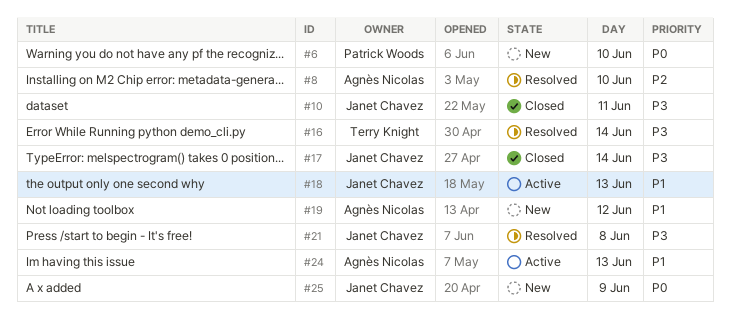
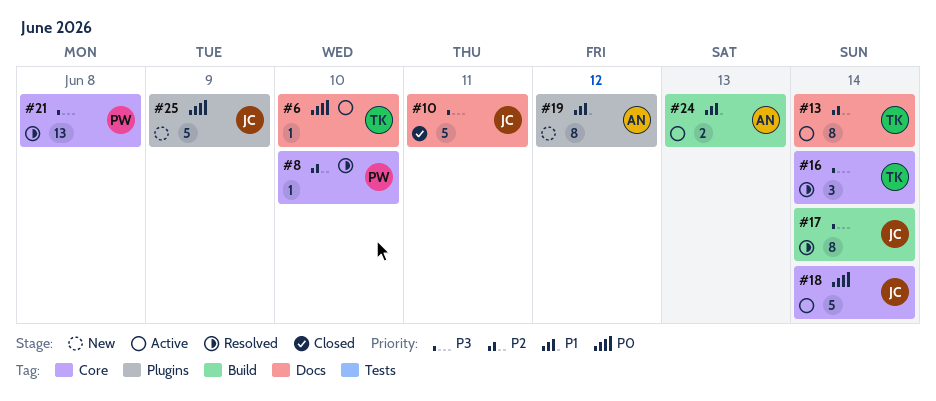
#6, status: New -> Active
#6, owner: Patrick Woods -> Terry Knight
#8, owner: Agnès Nicolas -> Patrick Woods
#13: none -> present
#17, status: Closed -> Resolved
#18, priority: P1 -> P0
#18, day: Jun 13 -> Jun 14
#21, owner: Janet Chavez -> Patrick Woods

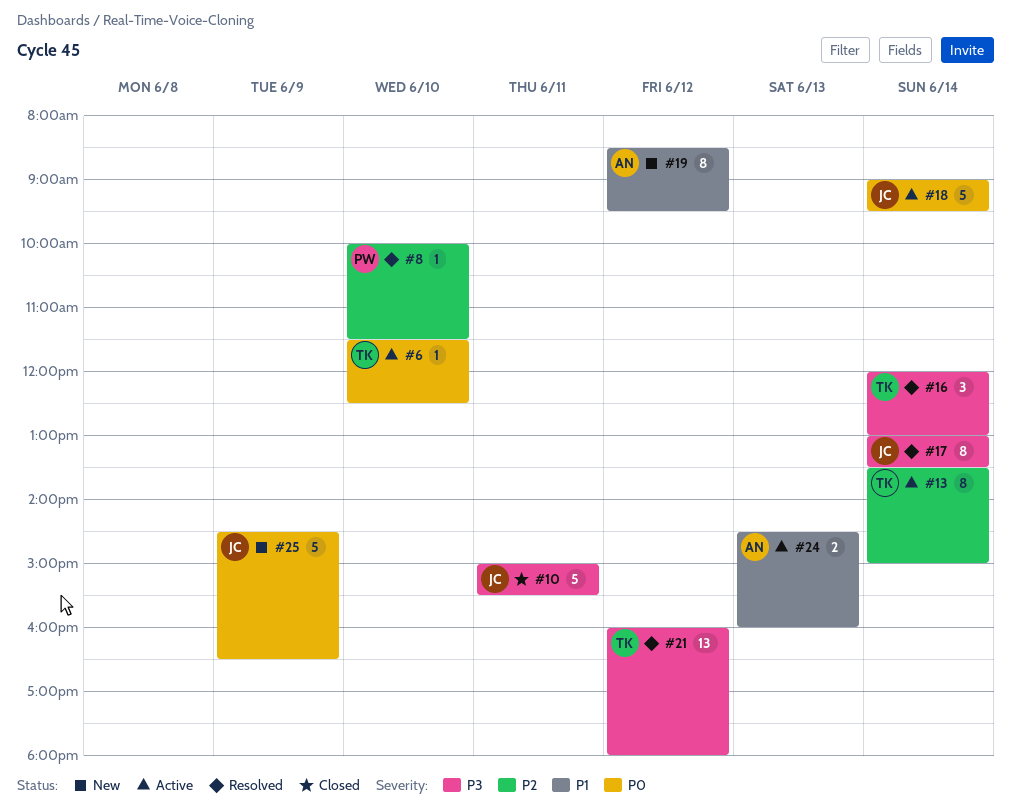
#21, owner: PW -> TK
#21, day: Jun 8 -> Jun 12

